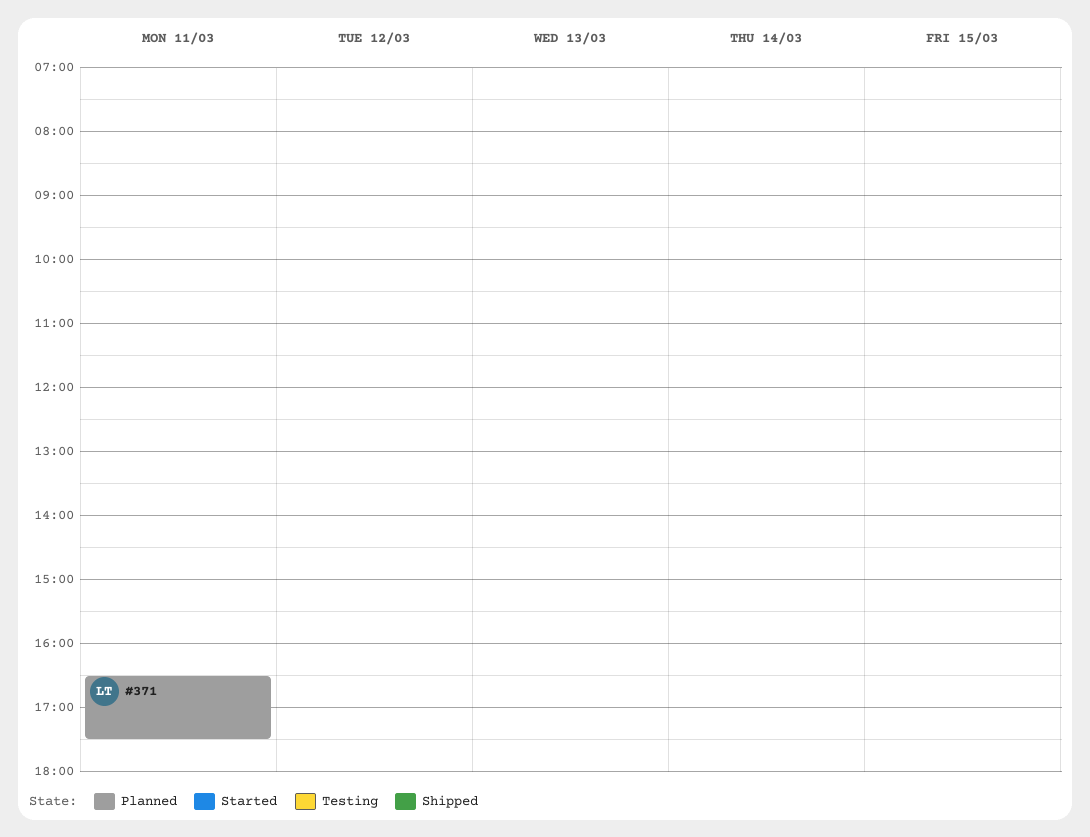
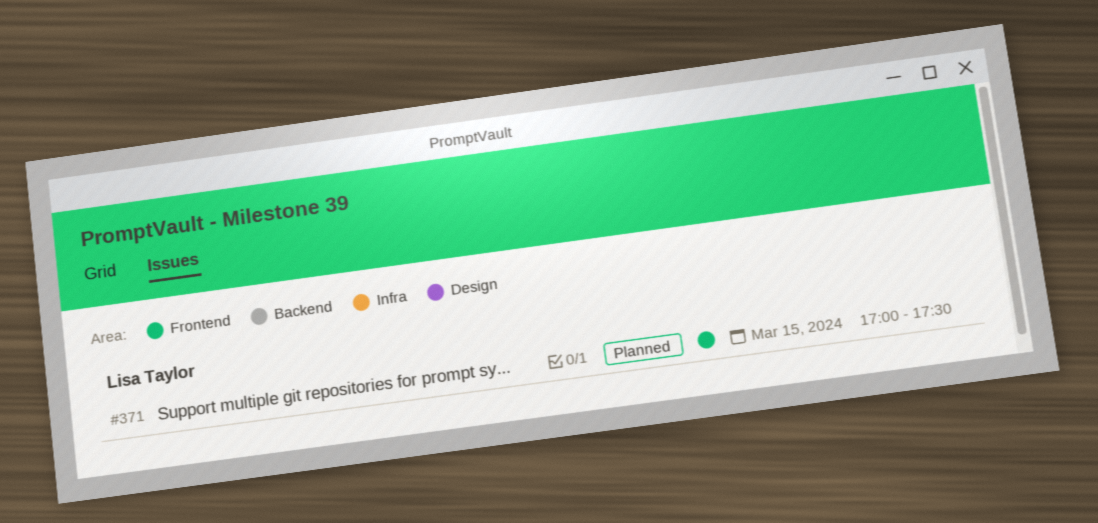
#371, day: Mar 11 -> Mar 15
#371, begins: 16:30 -> 17:00

